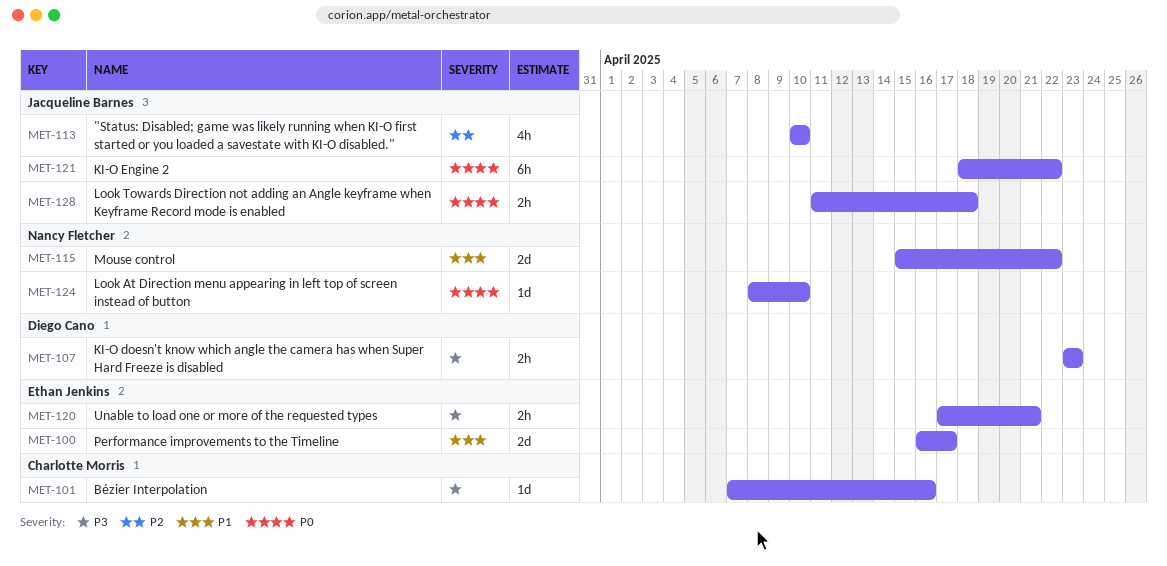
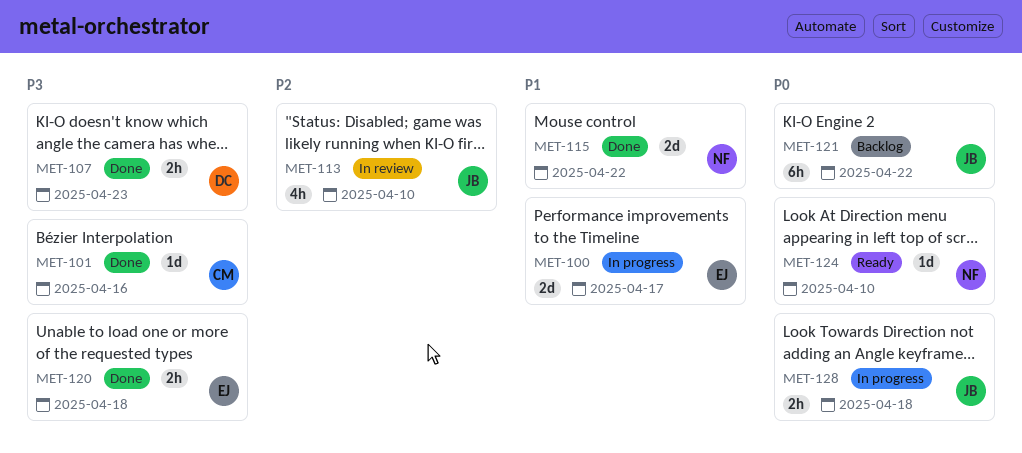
MET-120, due: Apr 21 -> Apr 18

